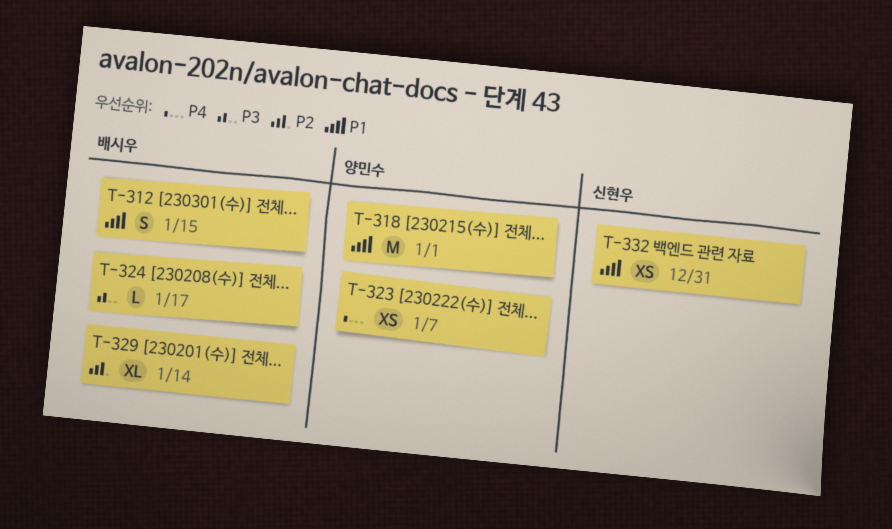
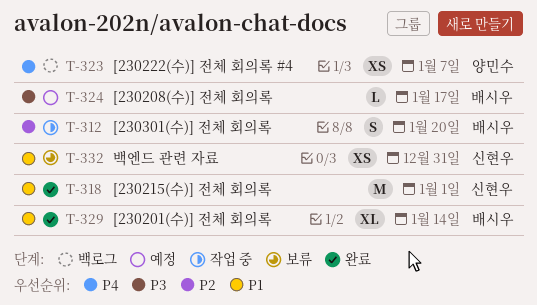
T-312, priority: P1 -> P2
T-312, due: Jan 15 -> Jan 20
T-318, owner: 양민수 -> 신현우
T-329, priority: P2 -> P1

